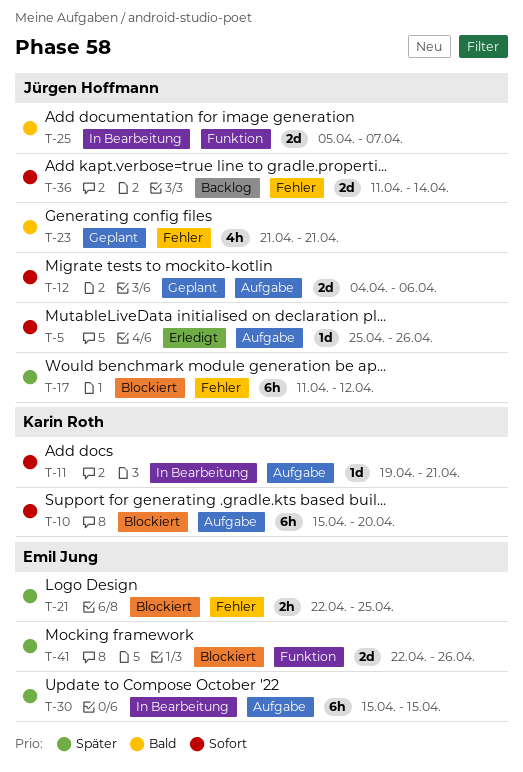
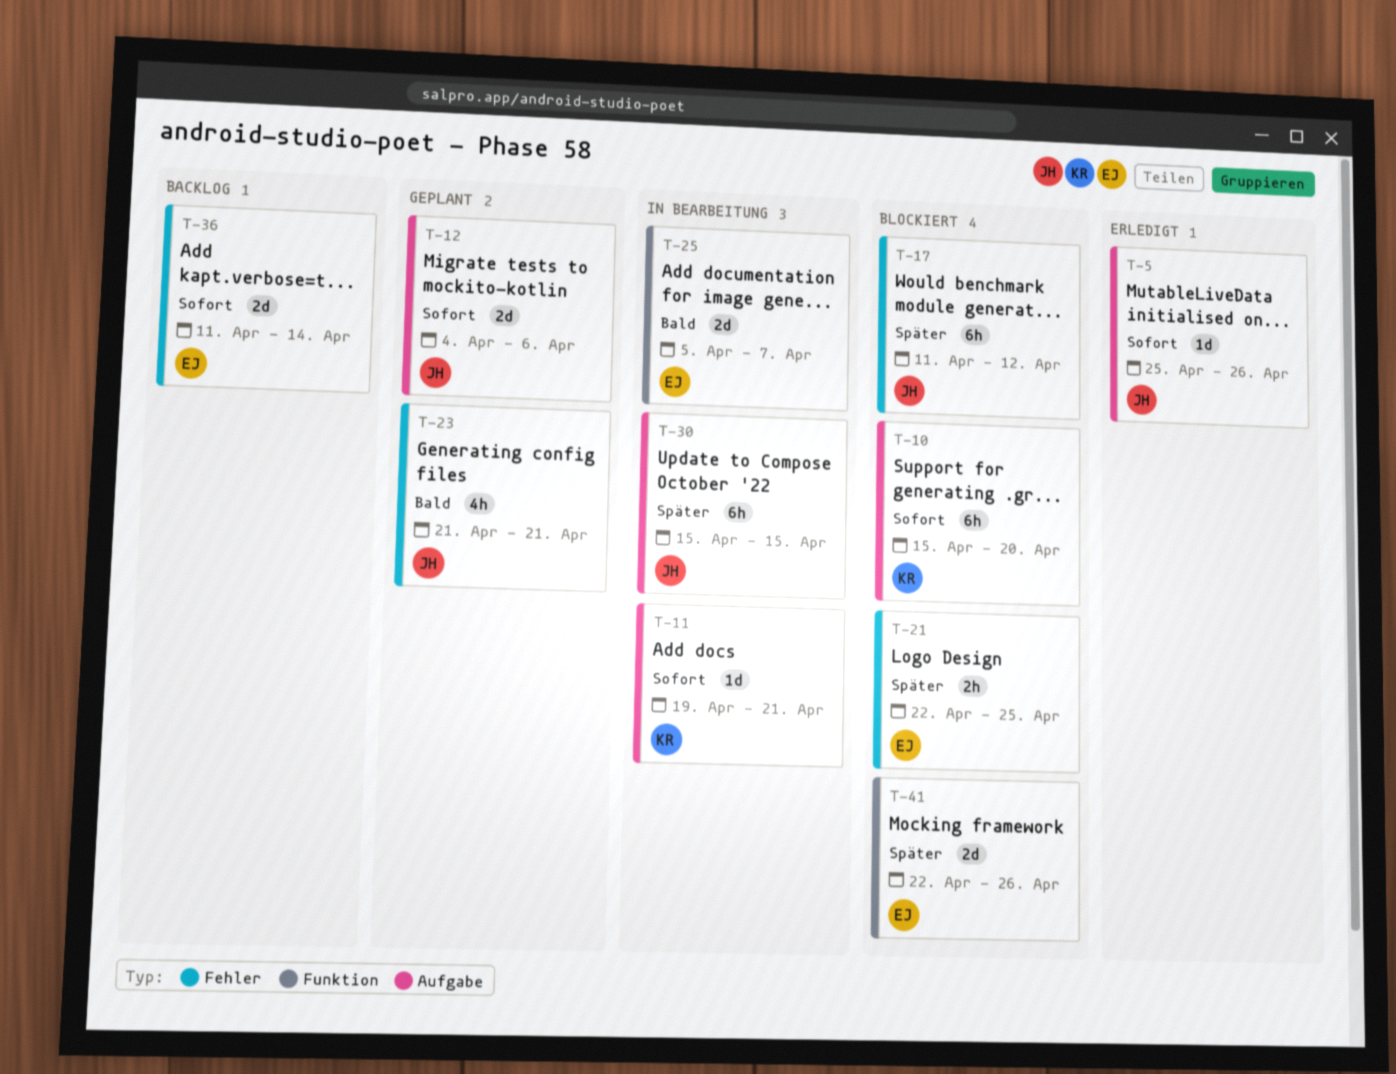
T-25, owner: Jürgen Hoffmann -> Emil Jung
T-30, owner: Emil Jung -> Jürgen Hoffmann
T-36, owner: Jürgen Hoffmann -> Emil Jung

